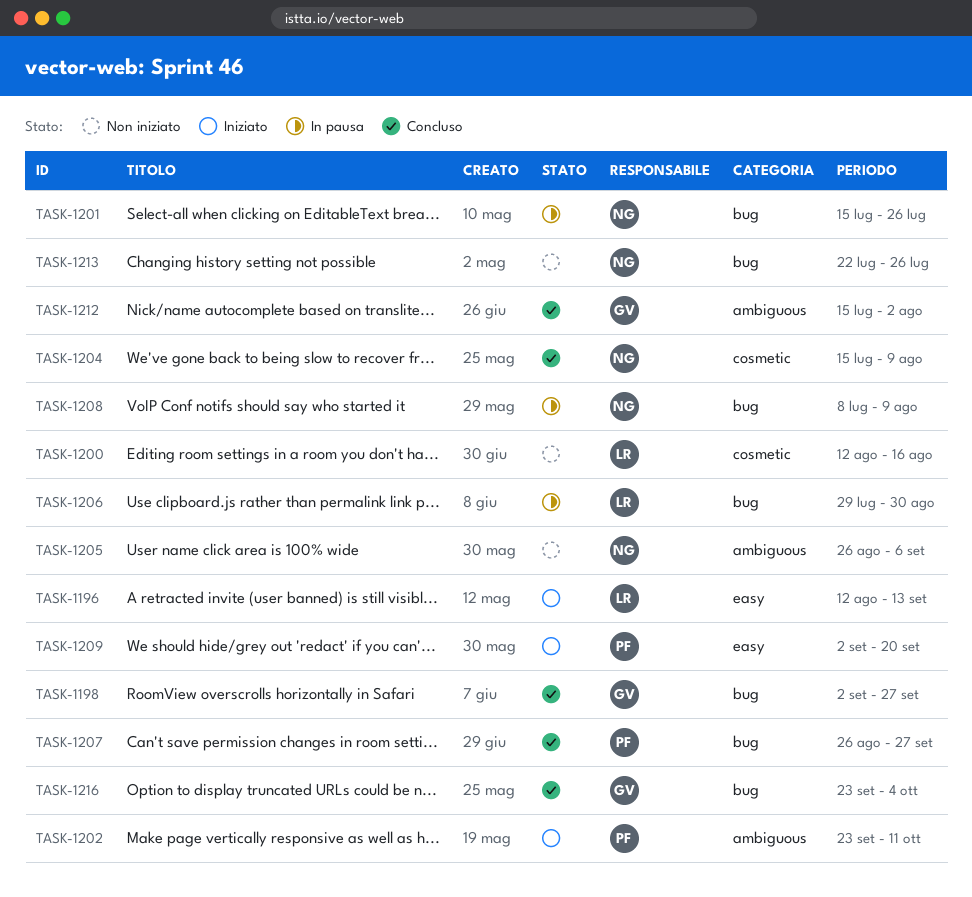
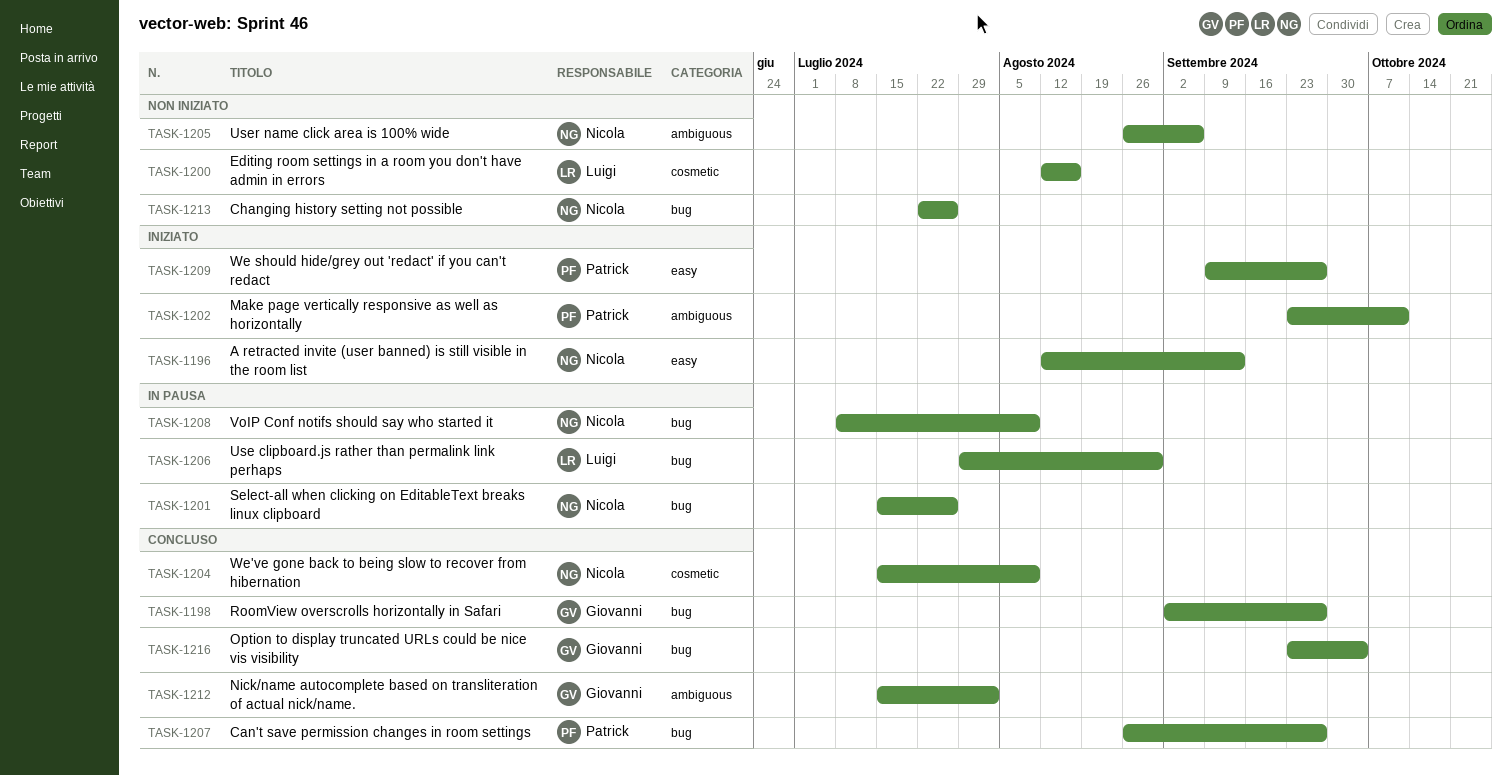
TASK-1196, owner: Luigi -> Nicola
TASK-1209, start: Sep 2 -> Sep 9
TASK-1209, due: Sep 20 -> Sep 27

